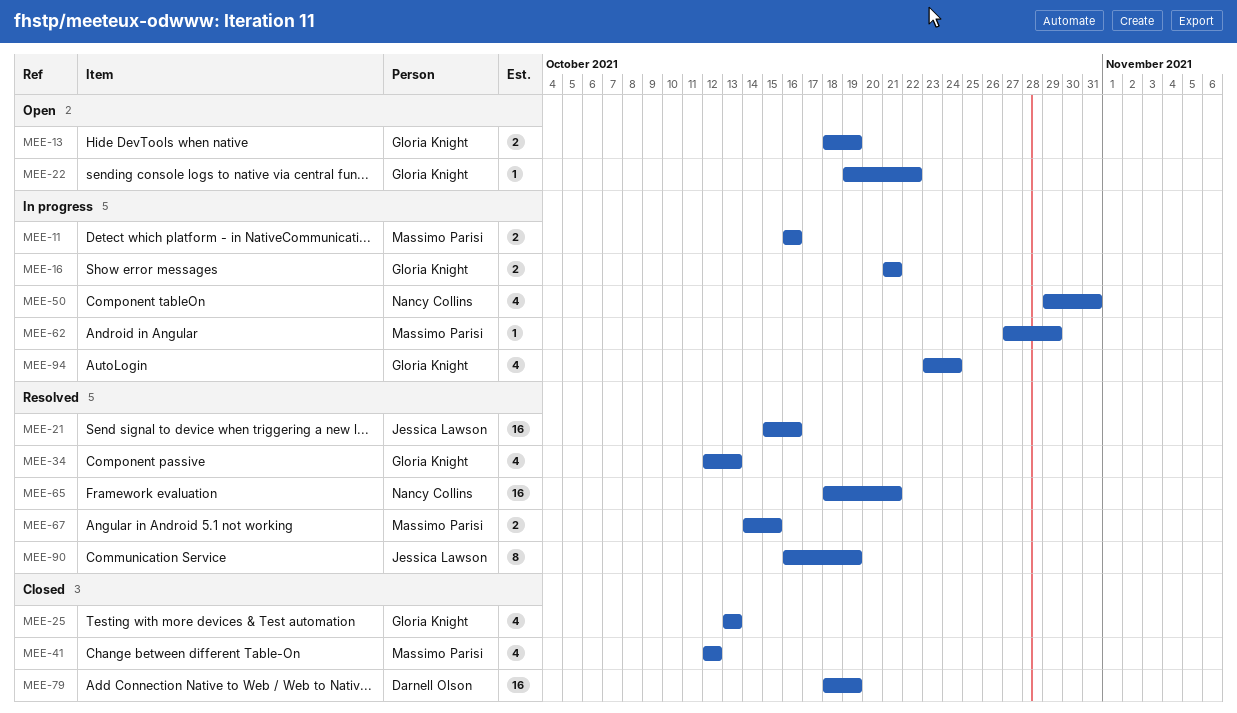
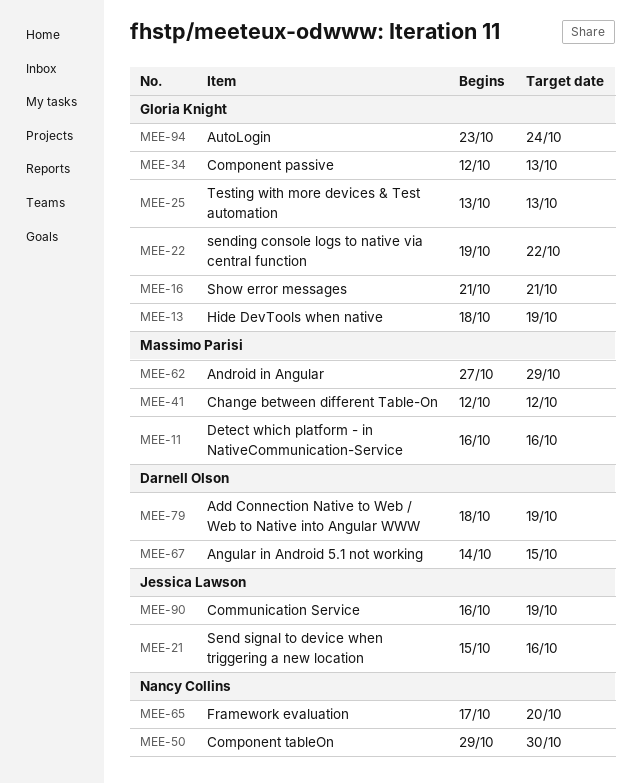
MEE-50, due: Oct 31 -> Oct 30
MEE-65, start: Oct 18 -> Oct 17
MEE-65, due: Oct 21 -> Oct 20
MEE-67, owner: Massimo Parisi -> Darnell Olson

